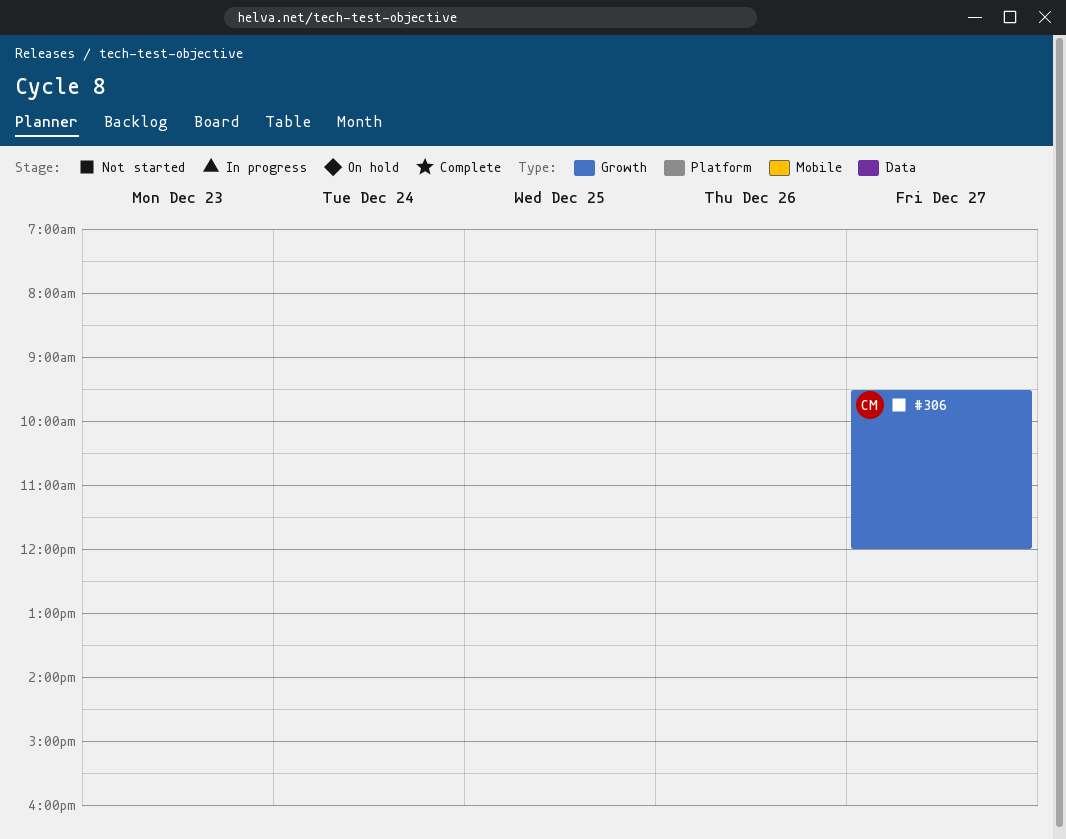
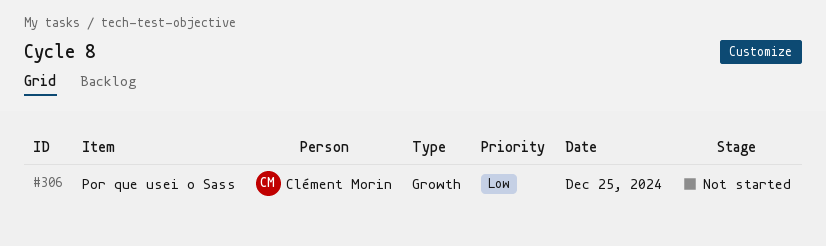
#306, day: Dec 27 -> Dec 25

